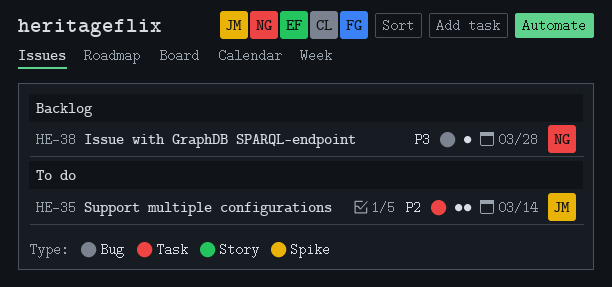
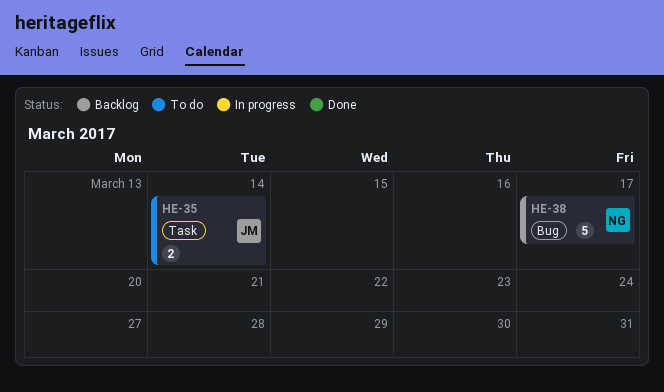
HE-38, estimate: 1 -> 5
HE-38, due: Mar 28 -> Mar 17

